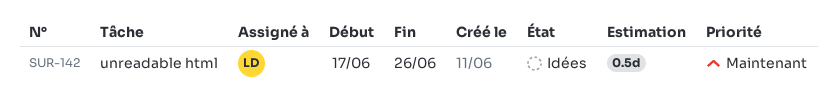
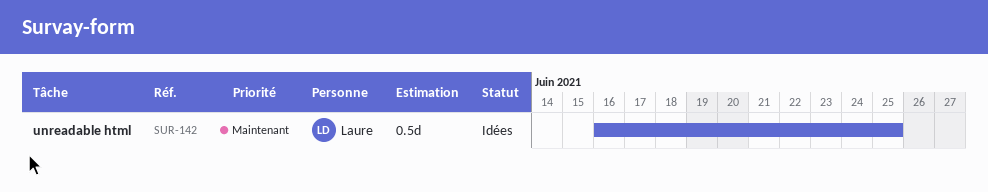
SUR-142, start: Jun 17 -> Jun 16
SUR-142, due: Jun 26 -> Jun 25

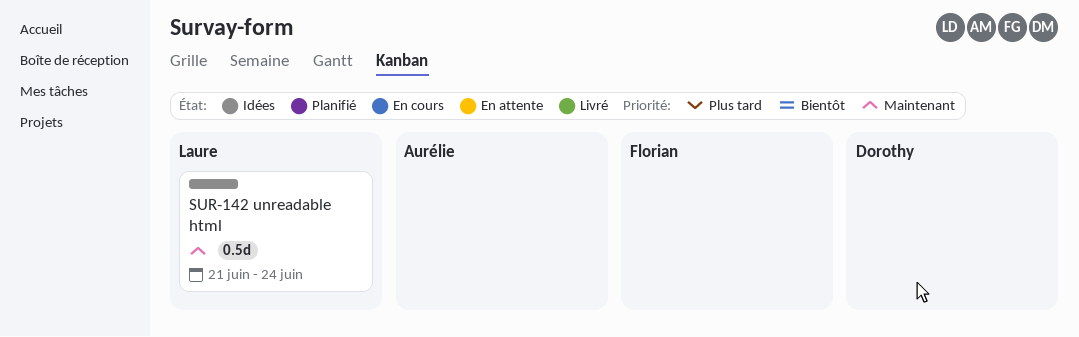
SUR-142, start: Jun 16 -> Jun 21
SUR-142, due: Jun 25 -> Jun 24

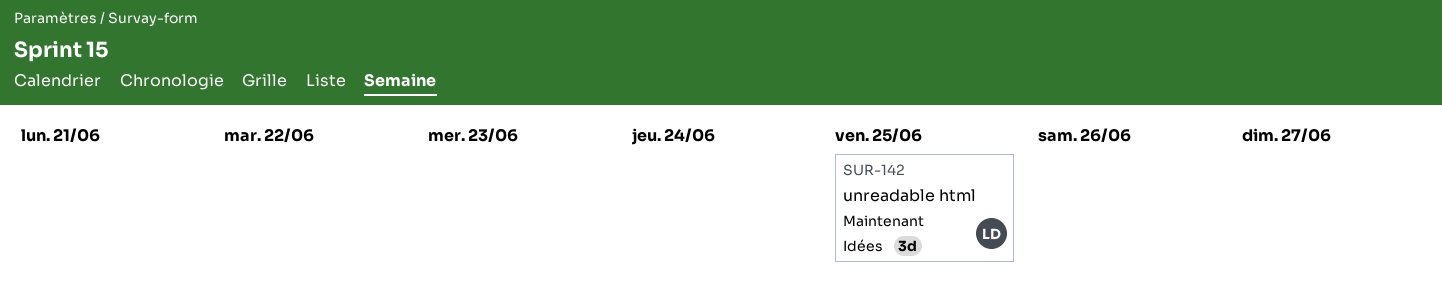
SUR-142, estimate: 0.5d -> 3d
SUR-142, due: Jun 24 -> Jun 25

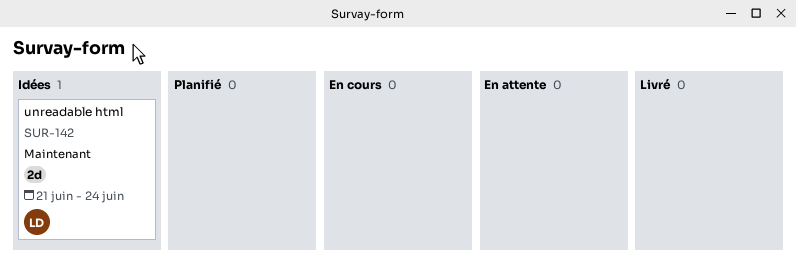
SUR-142, estimate: 3d -> 2d
SUR-142, due: Jun 25 -> Jun 24

